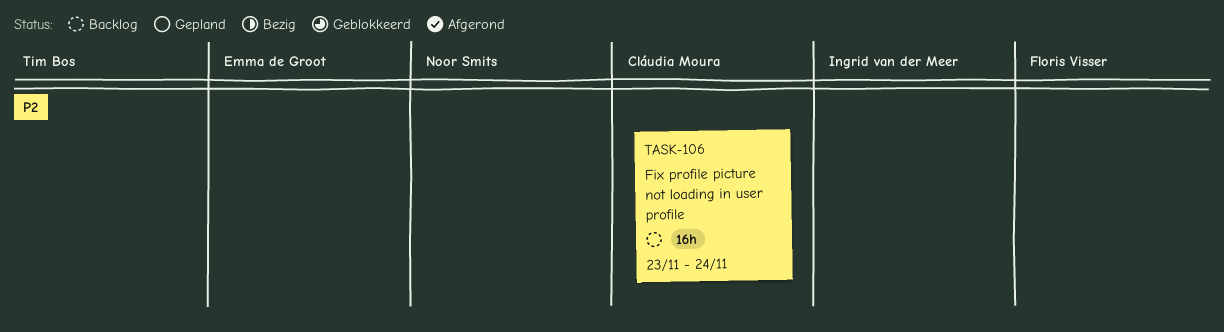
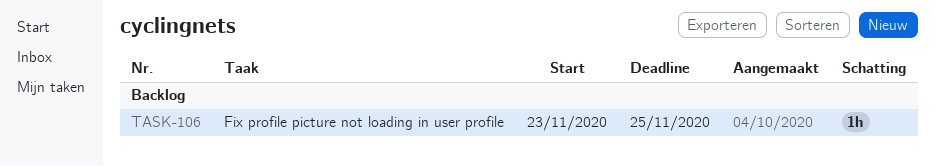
TASK-106, estimate: 16h -> 1h
TASK-106, due: Nov 24 -> Nov 25

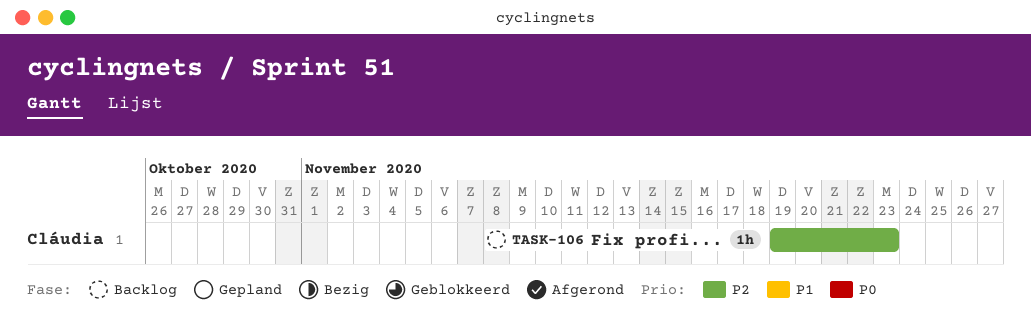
TASK-106, start: Nov 23 -> Nov 19
TASK-106, due: Nov 25 -> Nov 23

